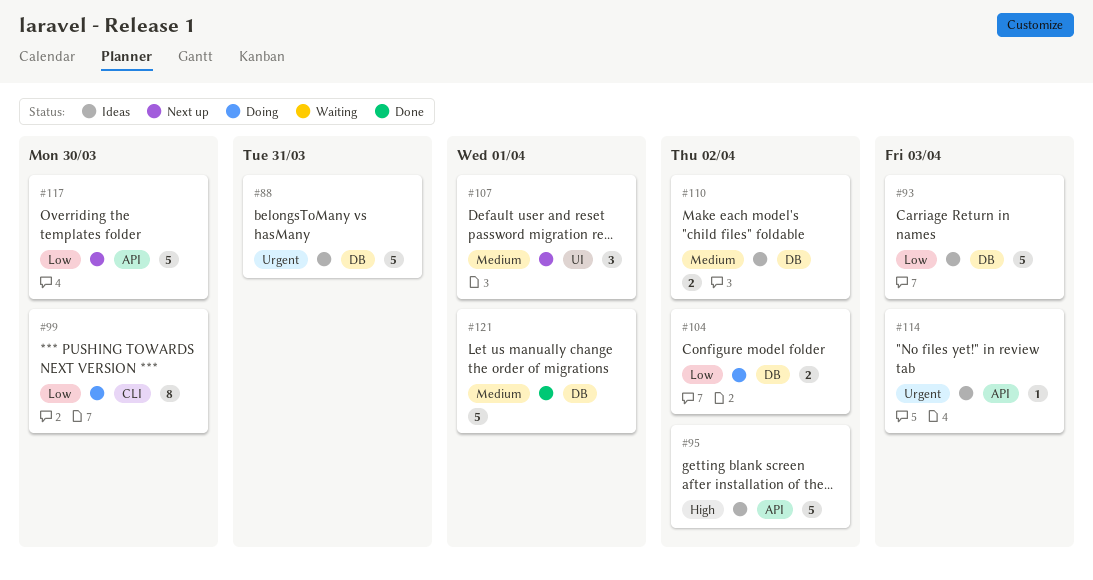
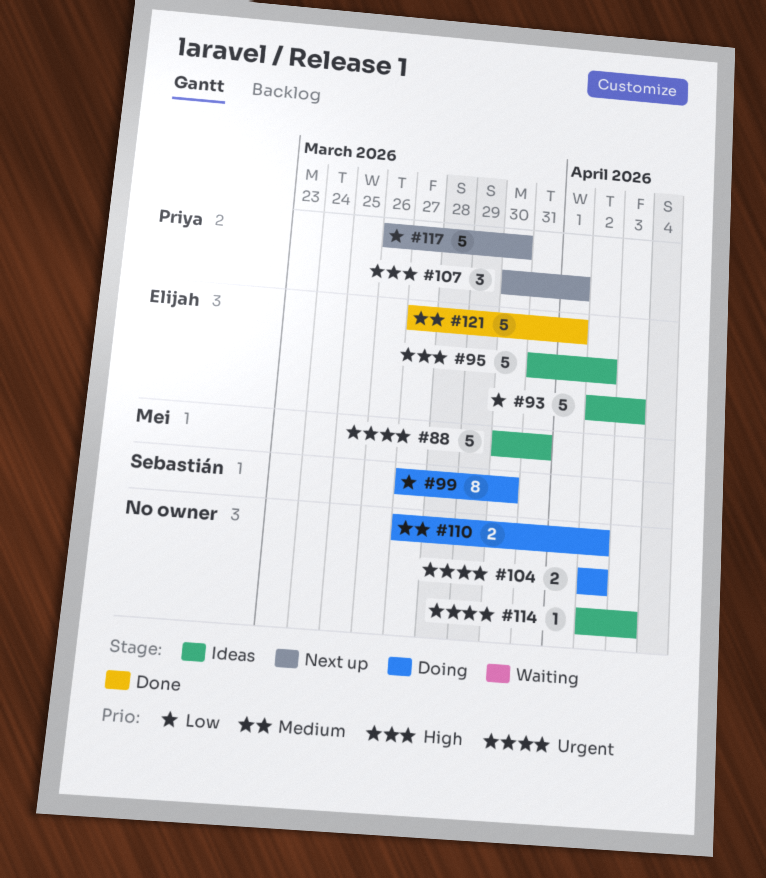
#104, priority: Low -> Urgent
#107, priority: Medium -> High
#110, status: Ideas -> Doing

